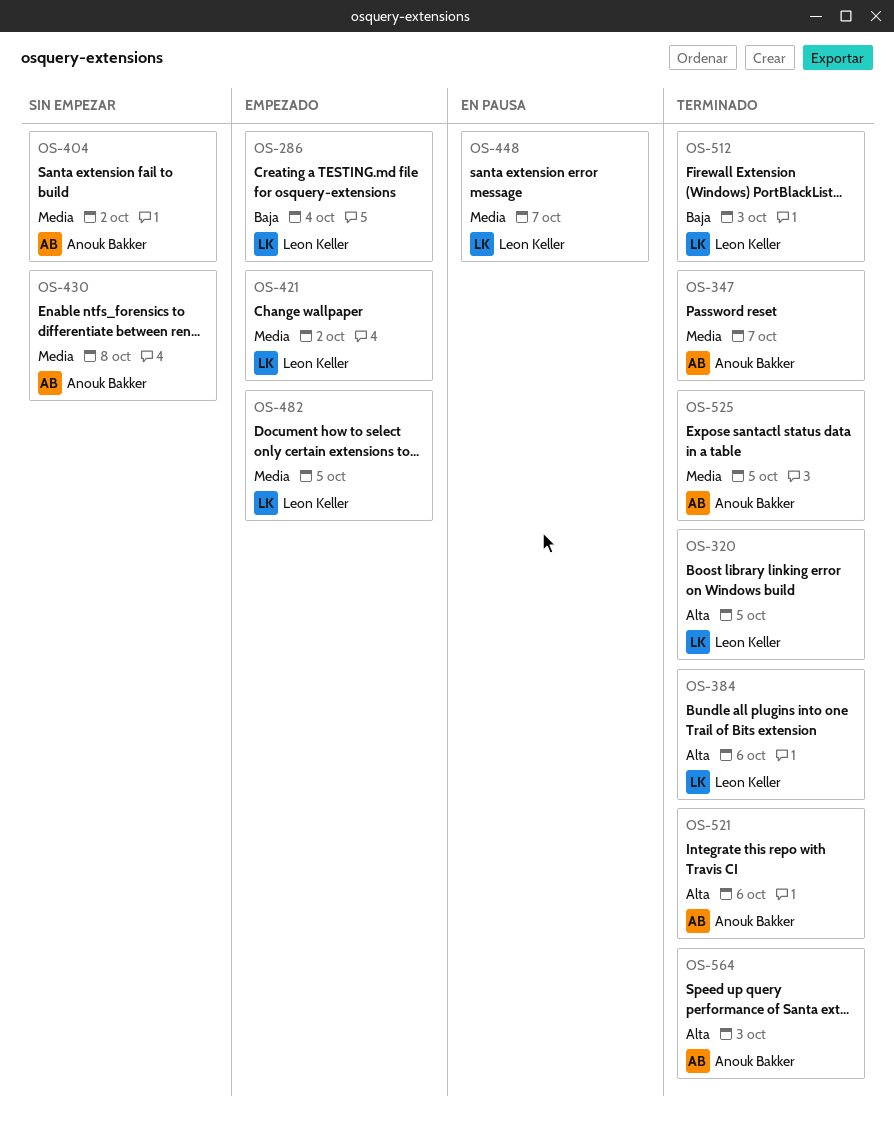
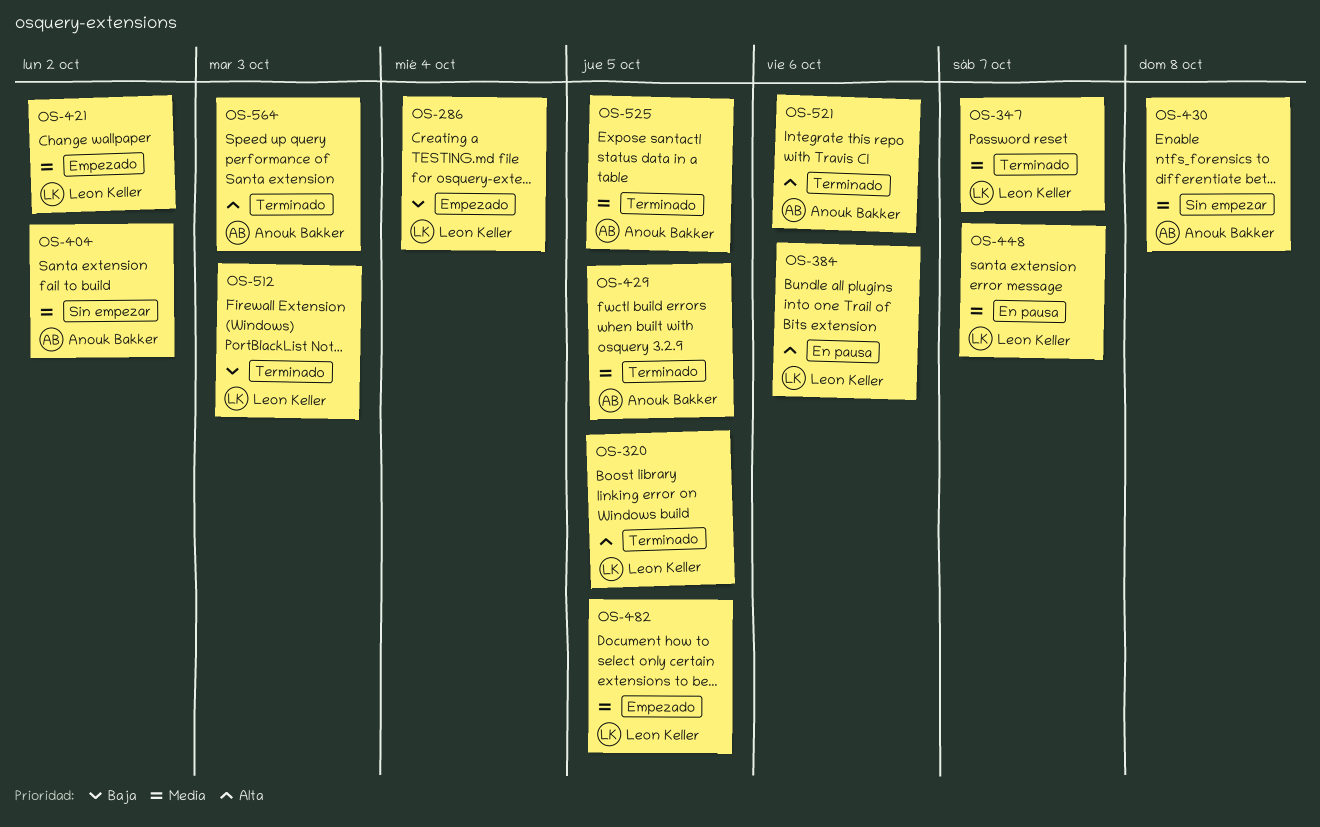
OS-347, owner: Anouk Bakker -> Leon Keller
OS-384, status: Terminado -> En pausa
OS-429: none -> present

